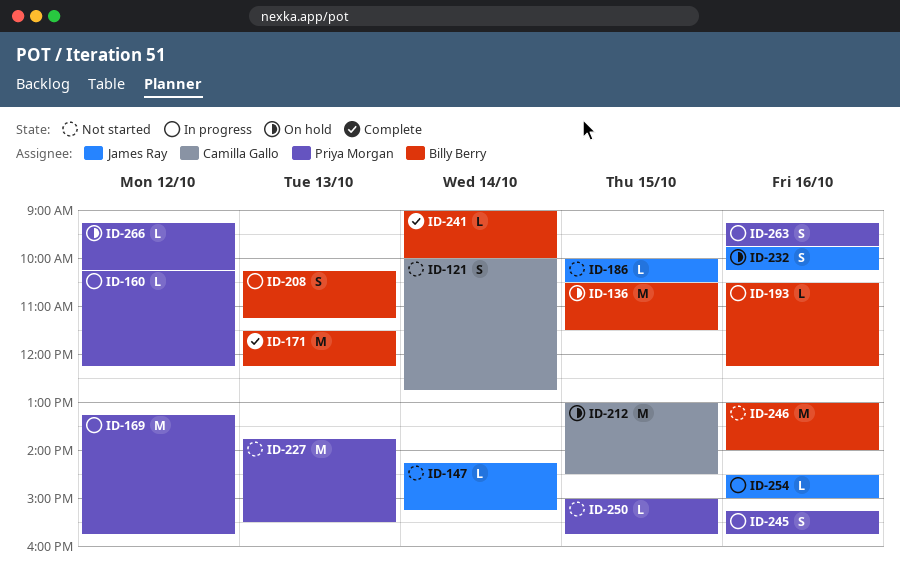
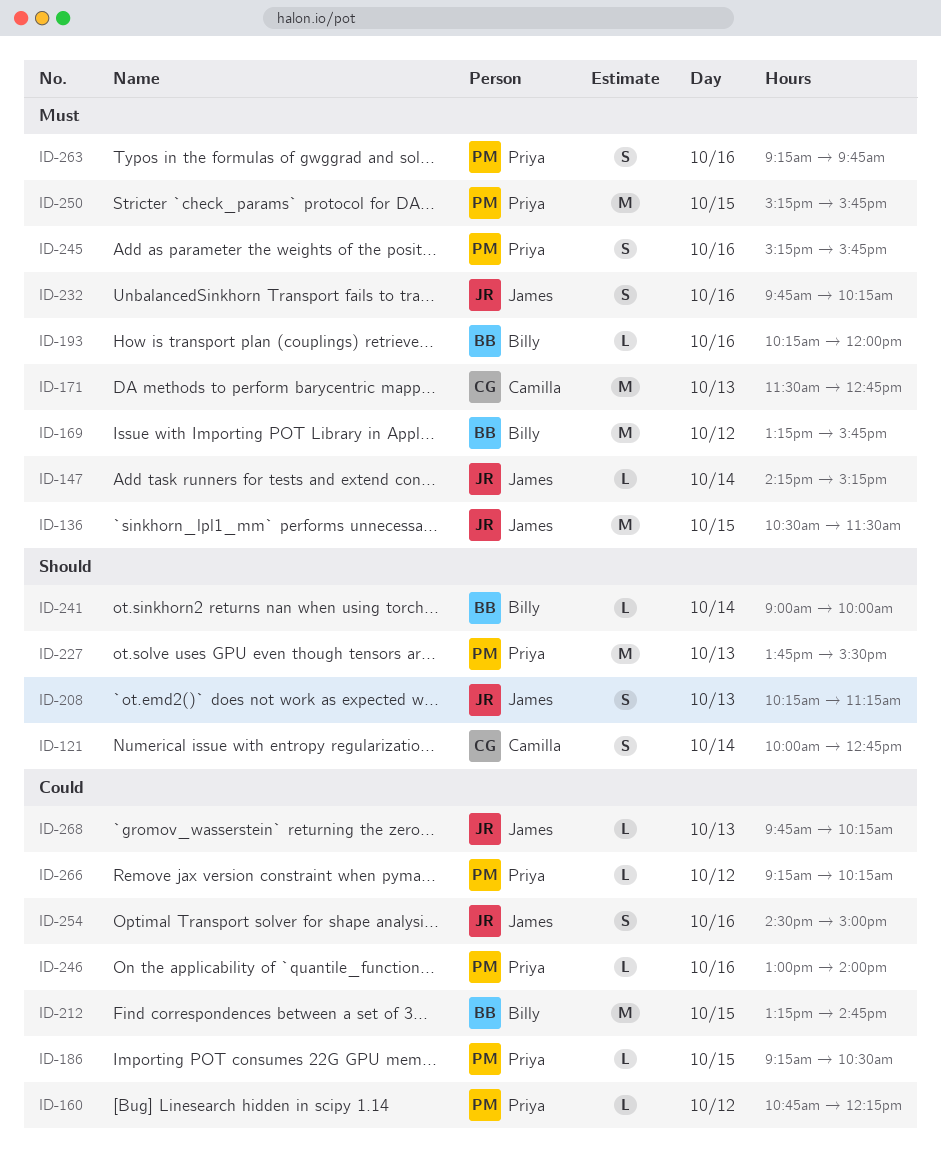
ID-136, owner: Billy Berry -> James Ray
ID-160, begins: 10:15 -> 10:45
ID-169, owner: Priya Morgan -> Billy Berry
ID-171, owner: Billy Berry -> Camilla Gallo
ID-171, ends: 12:15 -> 12:45
ID-186, owner: James Ray -> Priya Morgan
ID-186, begins: 10:00 -> 09:15
ID-193, begins: 10:30 -> 10:15
ID-193, ends: 12:15 -> 12:00
ID-208, owner: Billy Berry -> James Ray
ID-212, owner: Camilla Gallo -> Billy Berry
ID-212, begins: 13:00 -> 13:15
ID-212, ends: 14:30 -> 14:45
ID-246, owner: Billy Berry -> Priya Morgan
ID-246, estimate: M -> L
ID-250, estimate: L -> M
ID-250, begins: 15:00 -> 15:15
ID-254, estimate: L -> S
ID-268: none -> present

